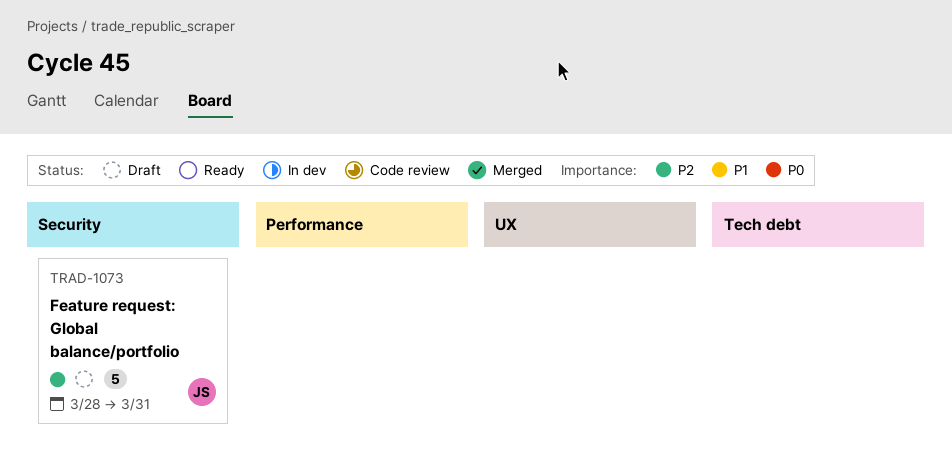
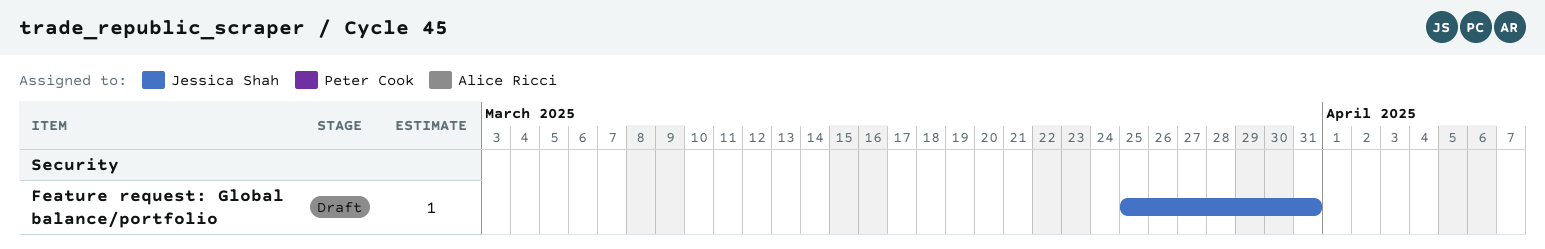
Feature request: Global balance/portfolio, estimate: 5 -> 1
Feature request: Global balance/portfolio, start: Mar 28 -> Mar 25

